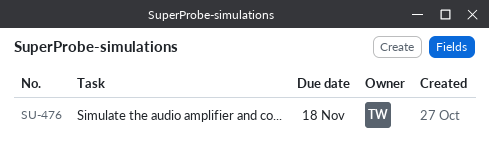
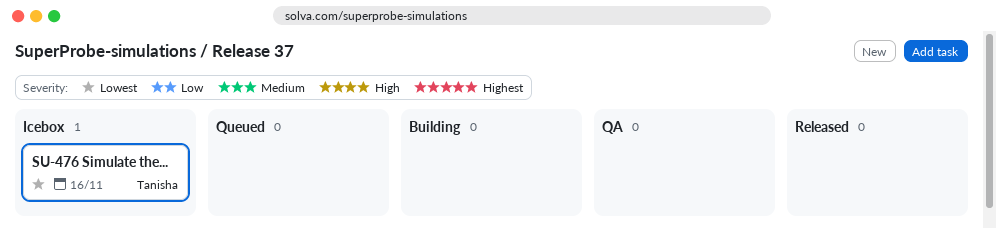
SU-476, due: Nov 18 -> Nov 16

